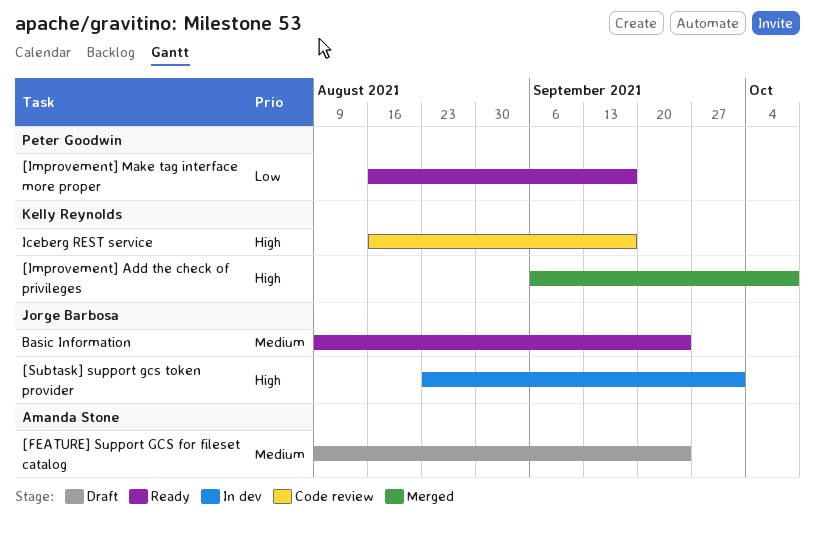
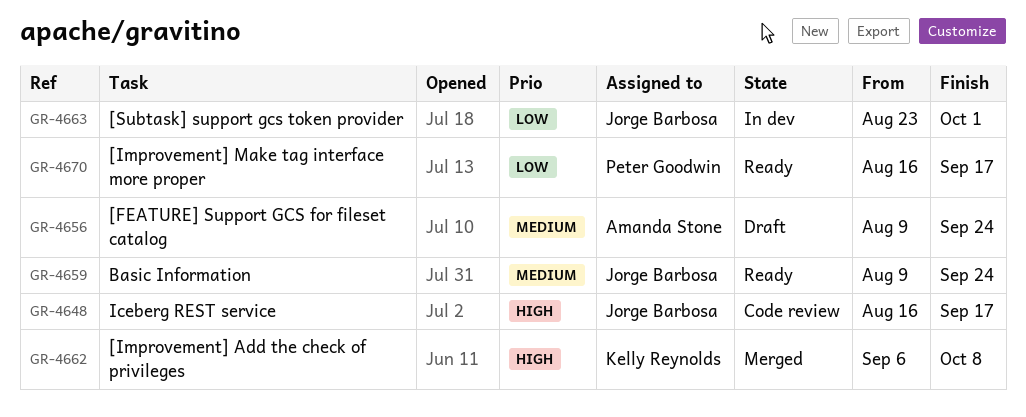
[Subtask] support gcs token provider, priority: High -> Low
Iceberg REST service, owner: Kelly Reynolds -> Jorge Barbosa

